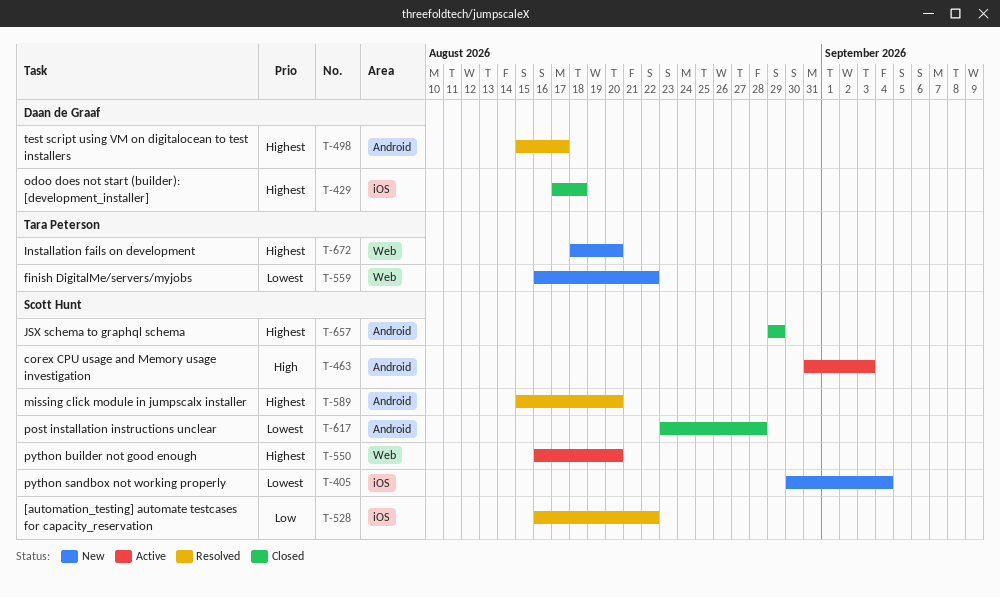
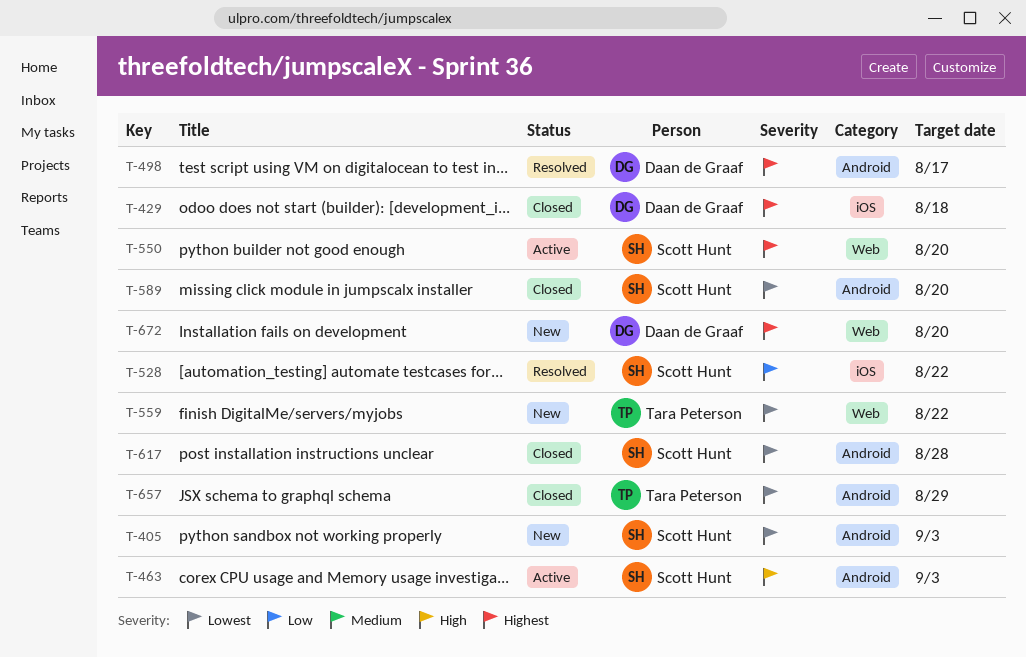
T-405, label: iOS -> Android
T-405, due: Sep 4 -> Sep 3
T-589, status: Resolved -> Closed
T-589, priority: Highest -> Lowest
T-657, owner: Scott Hunt -> Tara Peterson
T-657, priority: Highest -> Lowest
T-672, owner: Tara Peterson -> Daan de Graaf

